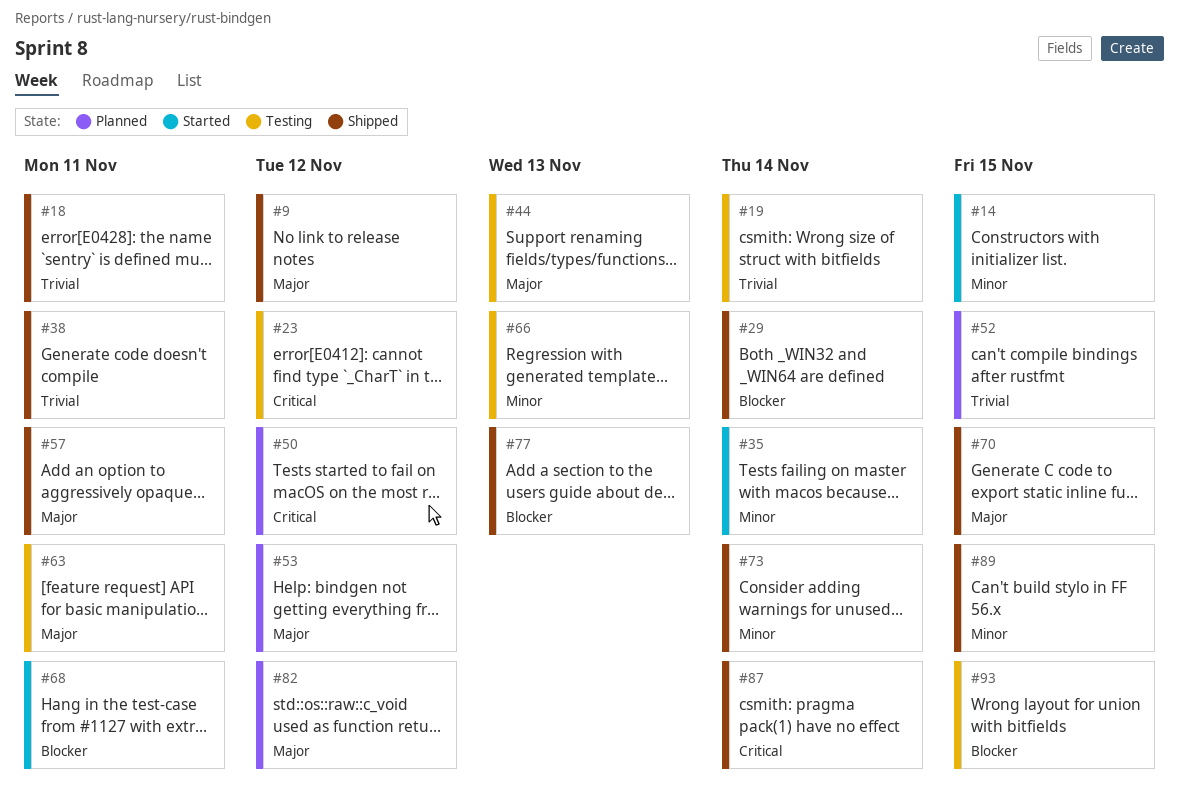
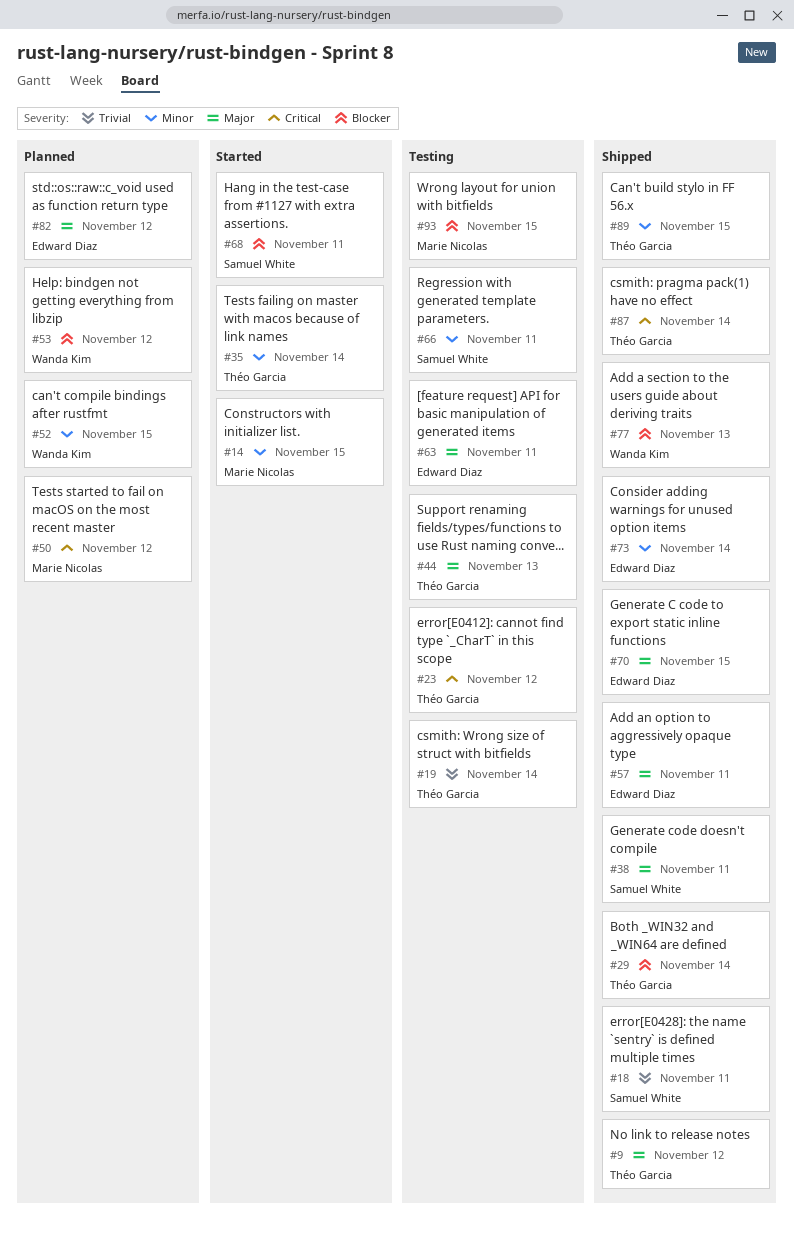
#38, priority: Trivial -> Major
#52, priority: Trivial -> Minor
#53, priority: Major -> Blocker
#66, due: Nov 13 -> Nov 11

